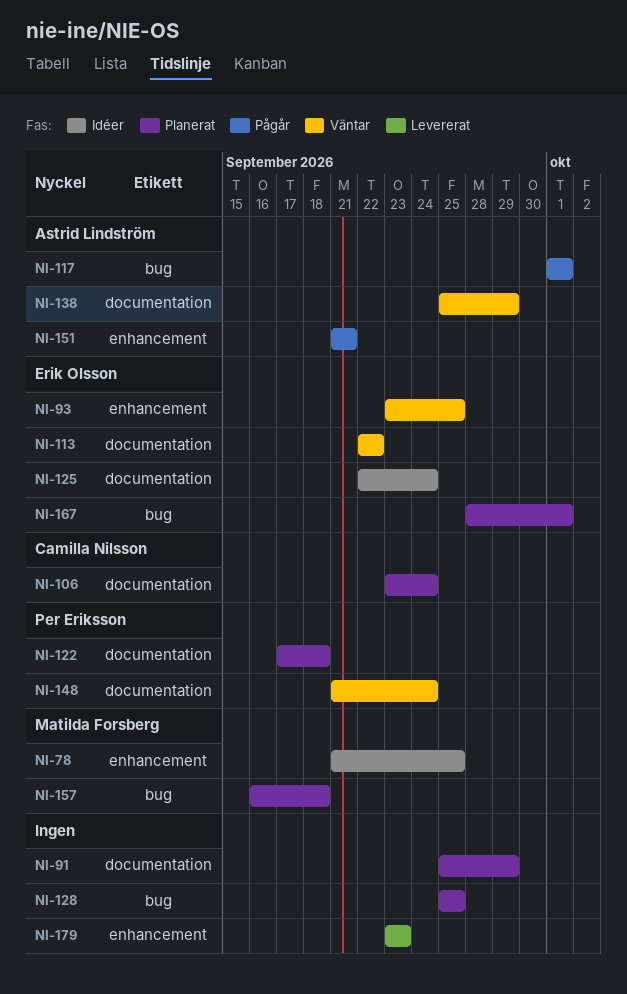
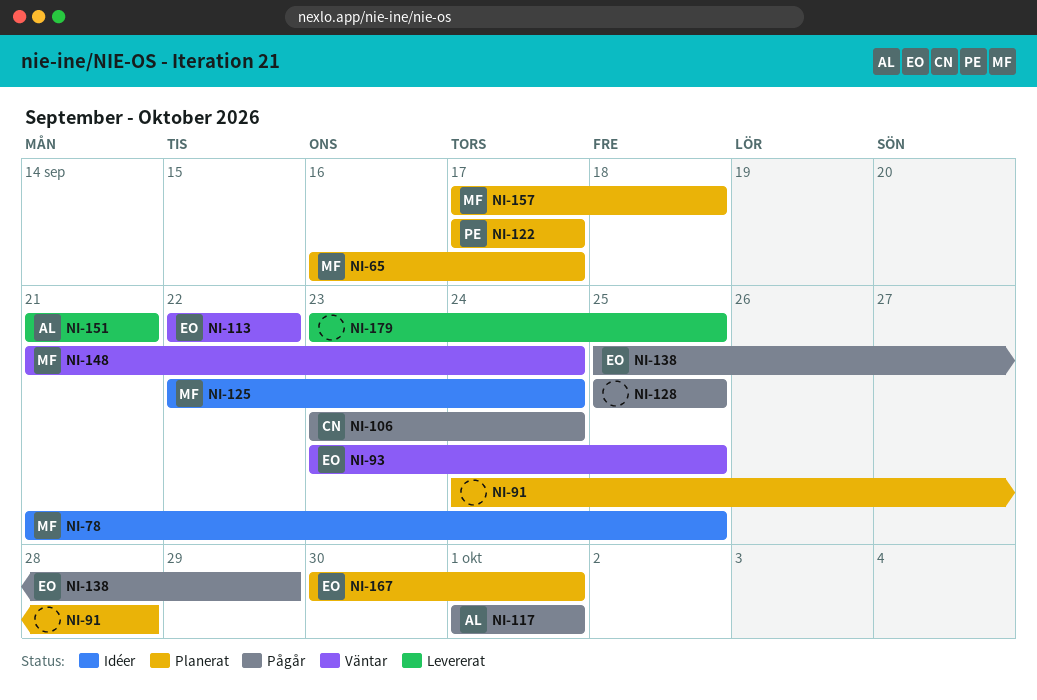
NI-65: none -> present
NI-91, start: Sep 25 -> Sep 24
NI-91, due: Sep 29 -> Sep 28
NI-106, status: Planerat -> Pågår
NI-122, due: Sep 18 -> Sep 17
NI-125, owner: Erik Olsson -> Matilda Forsberg
NI-128, status: Planerat -> Pågår
NI-138, status: Väntar -> Pågår
NI-138, owner: Astrid Lindström -> Erik Olsson
NI-148, owner: Per Eriksson -> Matilda Forsberg
NI-151, status: Pågår -> Levererat
NI-157, start: Sep 16 -> Sep 17
NI-167, start: Sep 28 -> Sep 30
NI-179, due: Sep 23 -> Sep 25

